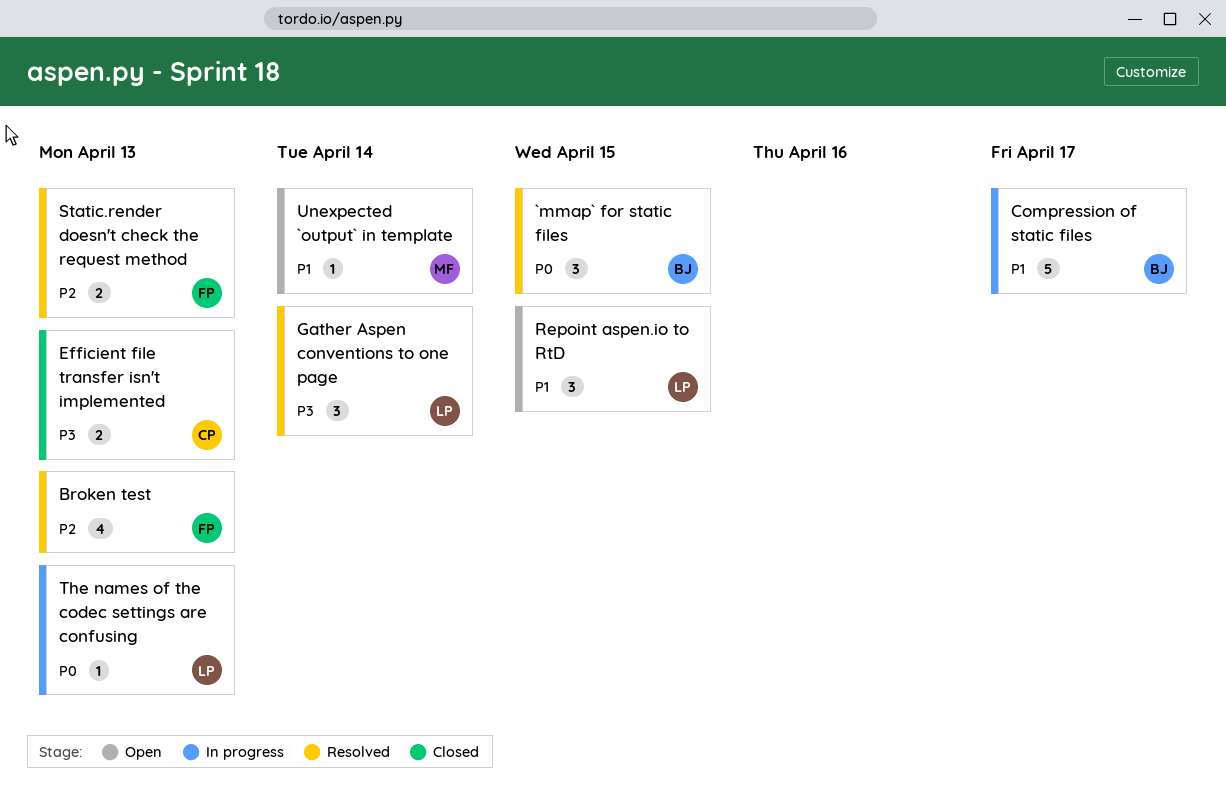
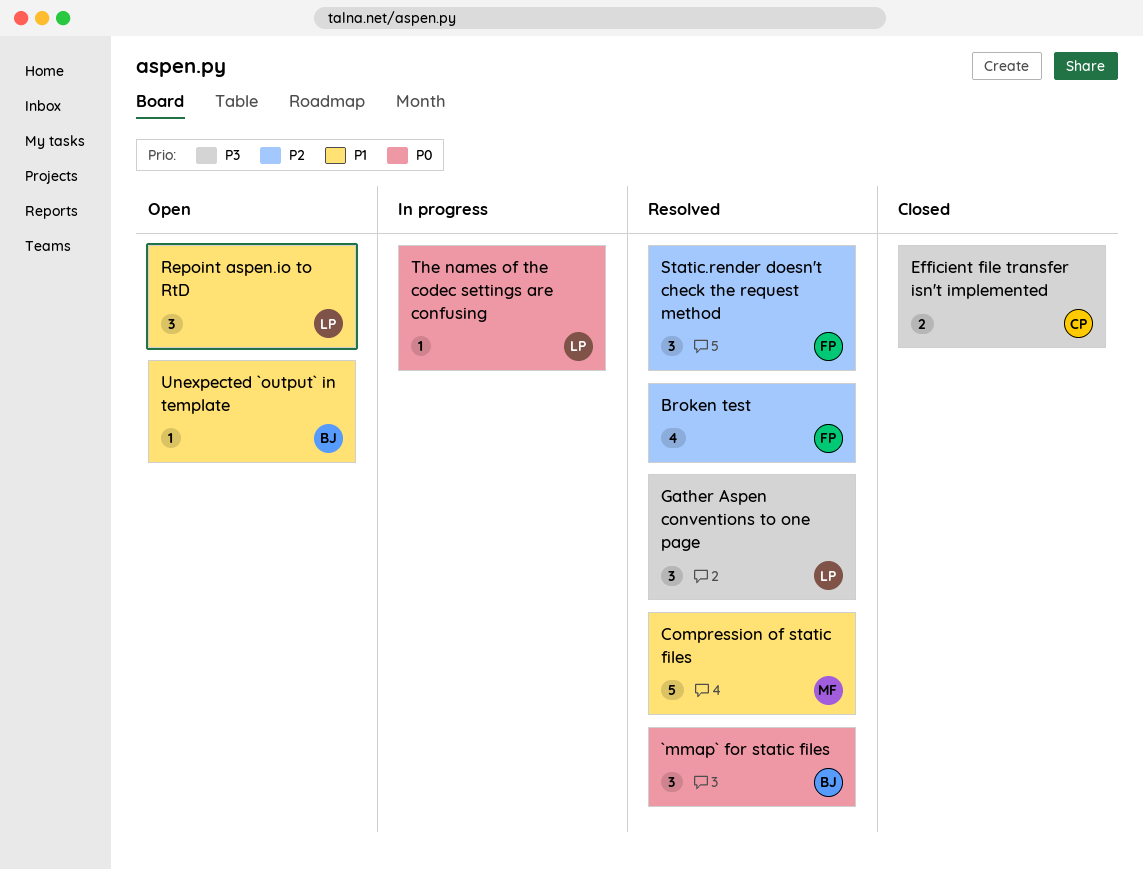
Compression of static files, status: In progress -> Resolved
Compression of static files, owner: BJ -> MF
Static.render doesn't check the request method, estimate: 2 -> 3
Unexpected `output` in template, owner: MF -> BJ

